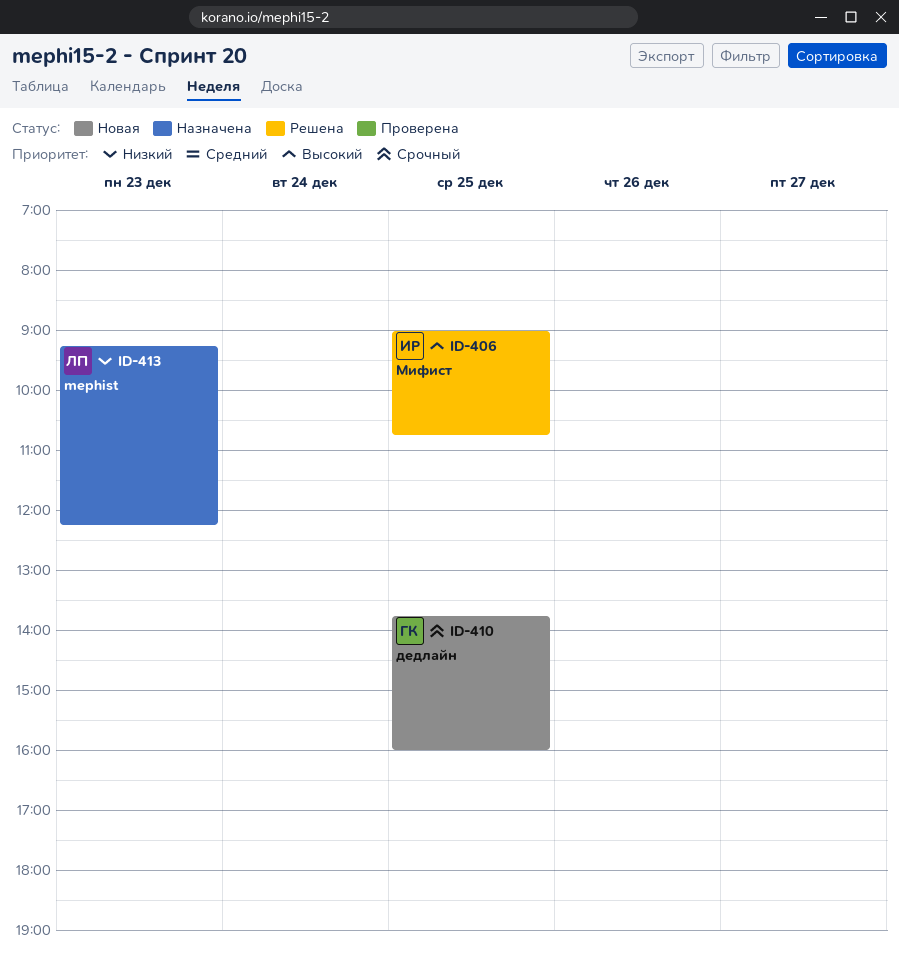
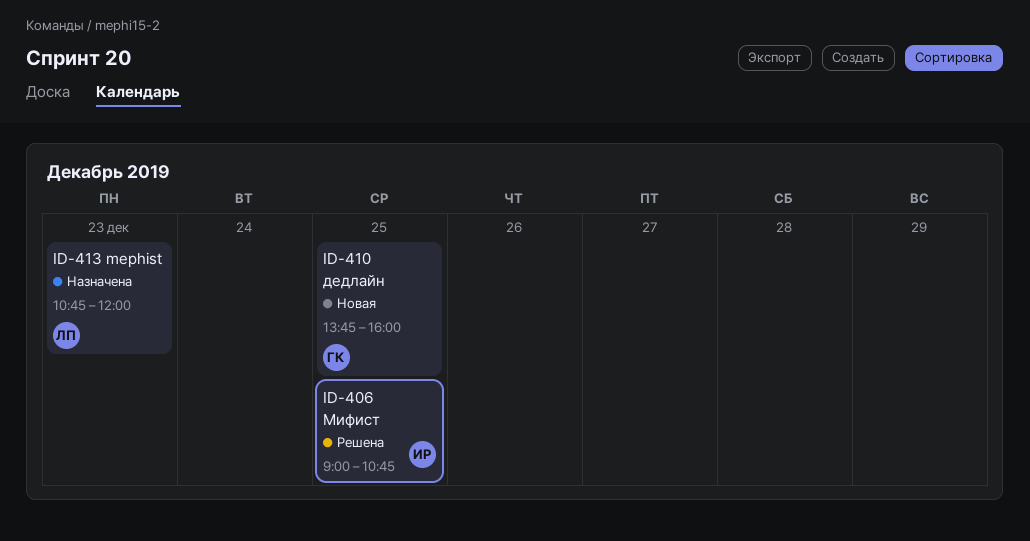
ID-413, begins: 09:15 -> 10:45
ID-413, ends: 12:15 -> 12:00

